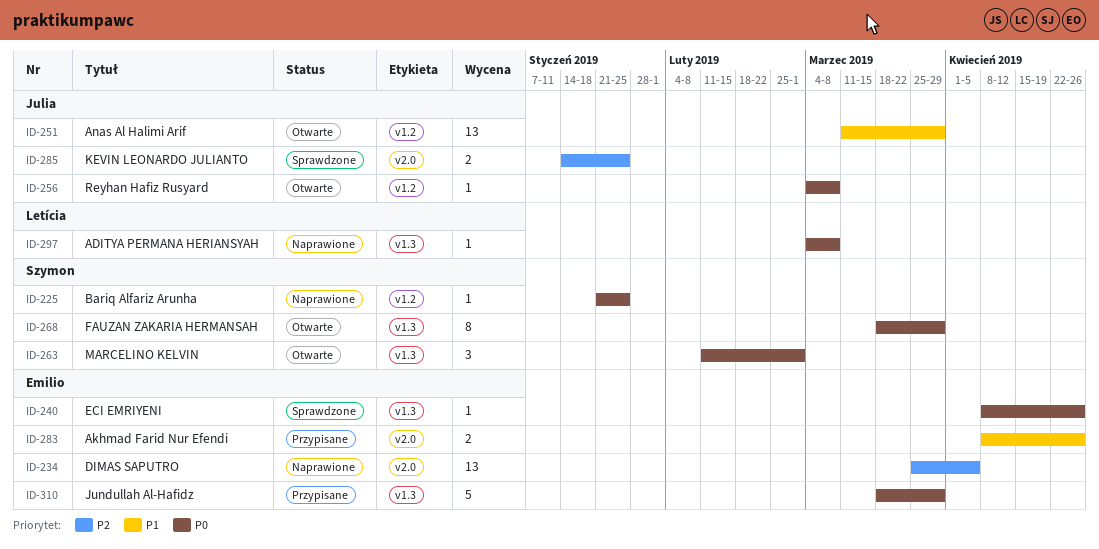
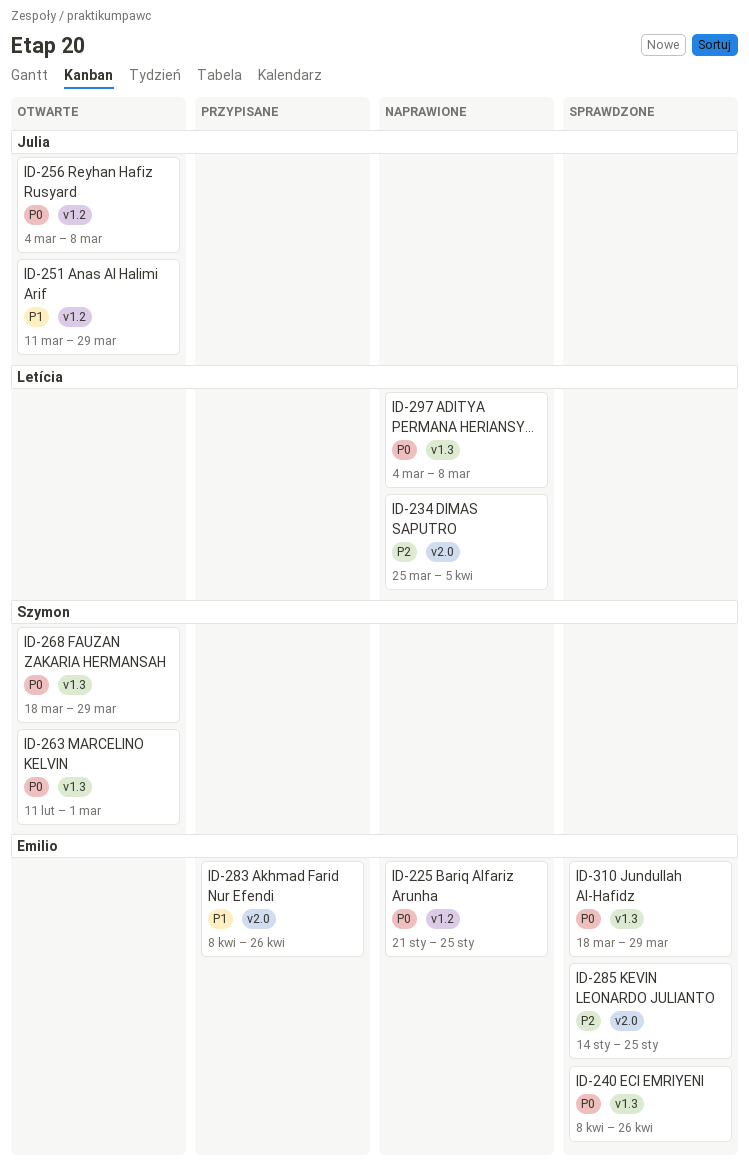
ID-225, owner: Szymon -> Emilio
ID-234, owner: Emilio -> Letícia
ID-285, owner: Julia -> Emilio
ID-310, status: Przypisane -> Sprawdzone

